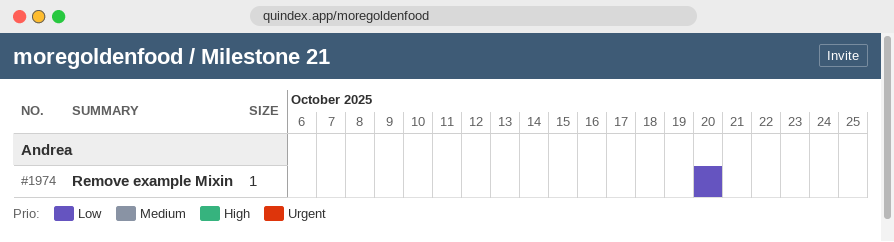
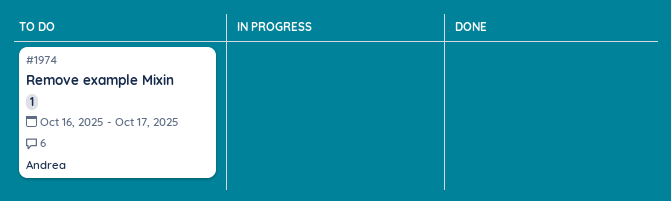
#1974, start: Oct 20 -> Oct 16
#1974, due: Oct 20 -> Oct 17

